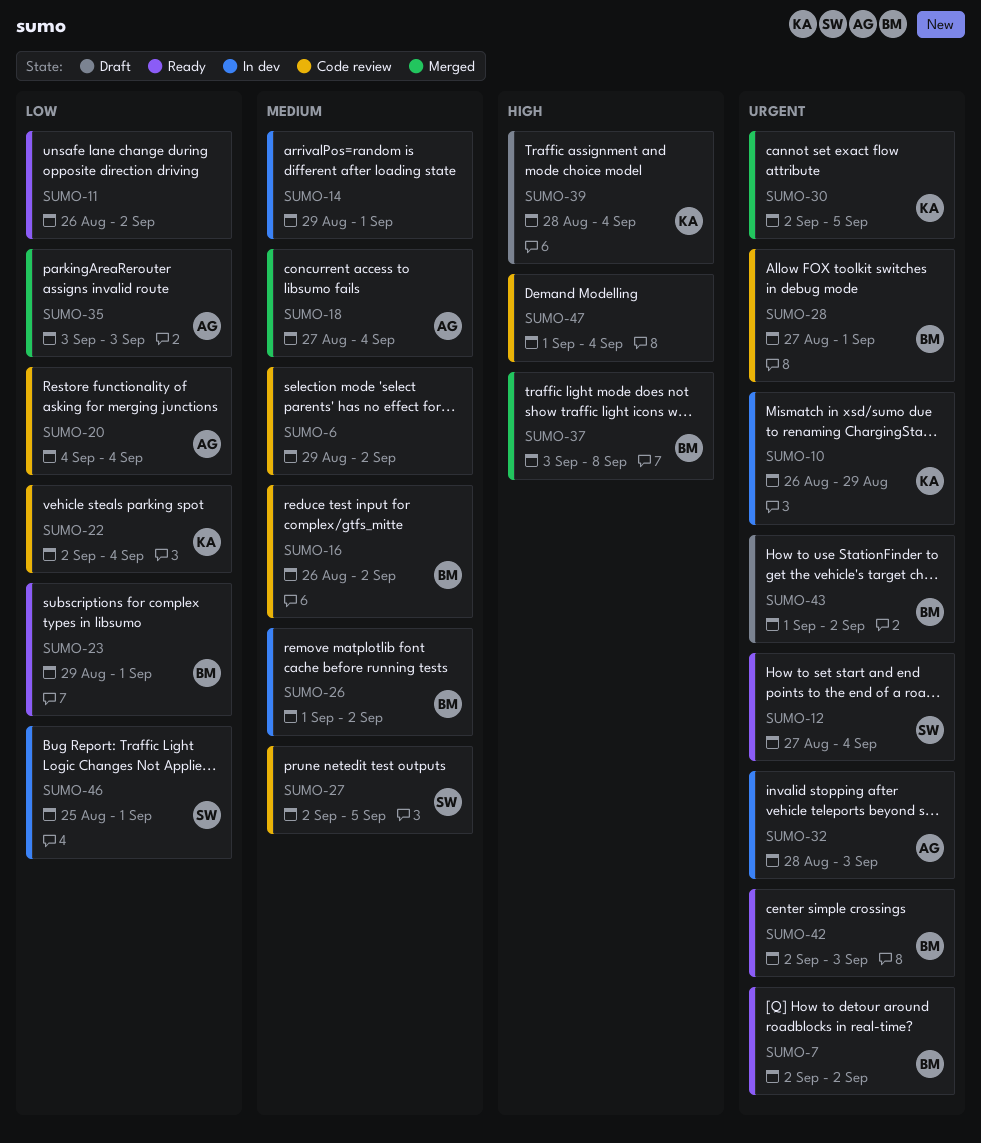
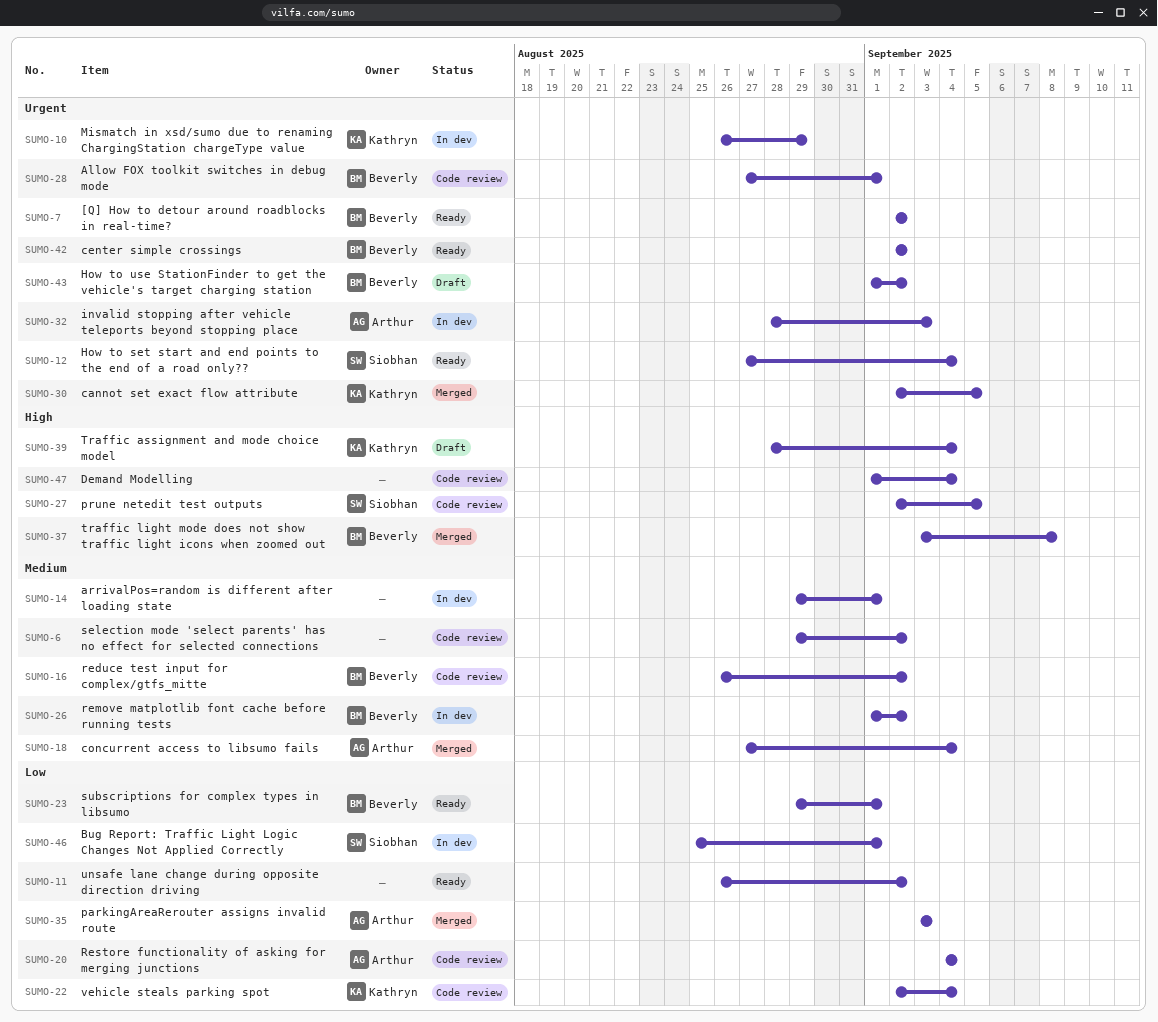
SUMO-27, priority: Medium -> High
SUMO-42, due: Sep 3 -> Sep 2

